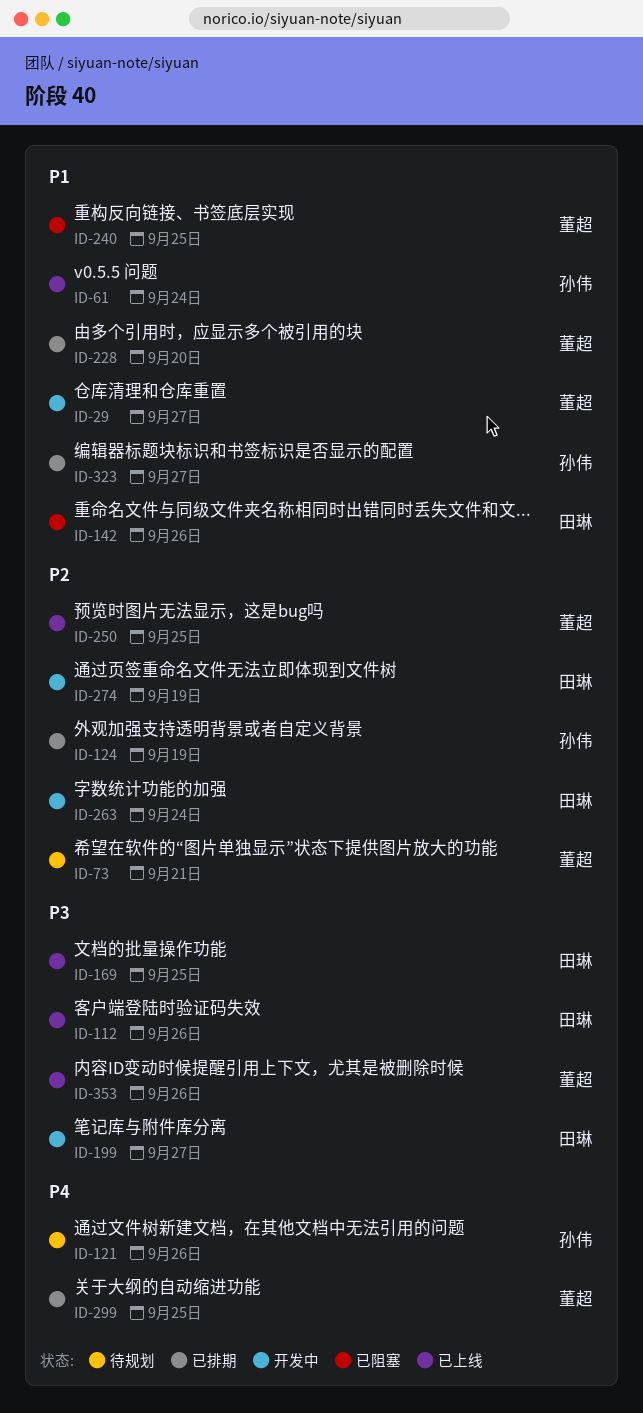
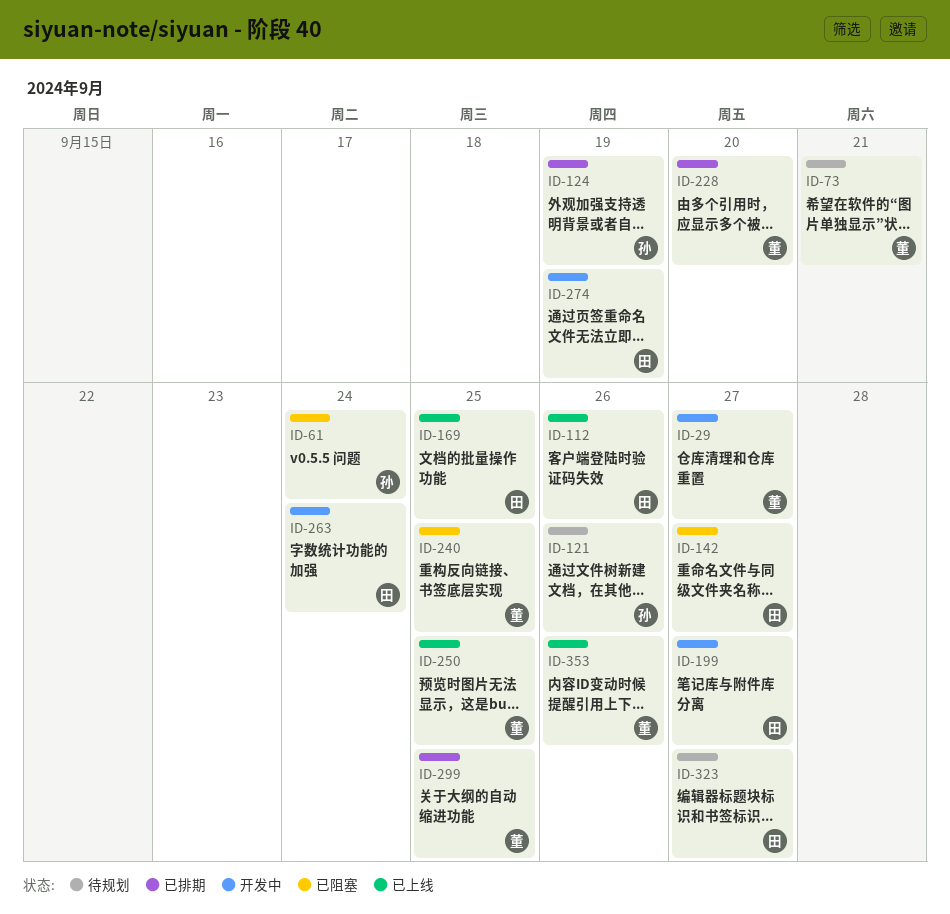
ID-61, status: 已上线 -> 已阻塞
ID-142, due: Sep 26 -> Sep 27
ID-323, status: 已排期 -> 待规划
ID-323, owner: 孙伟 -> 田琳

